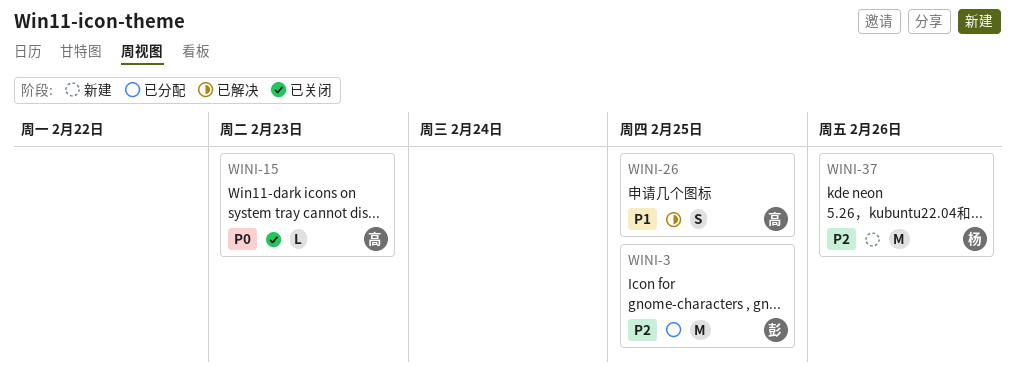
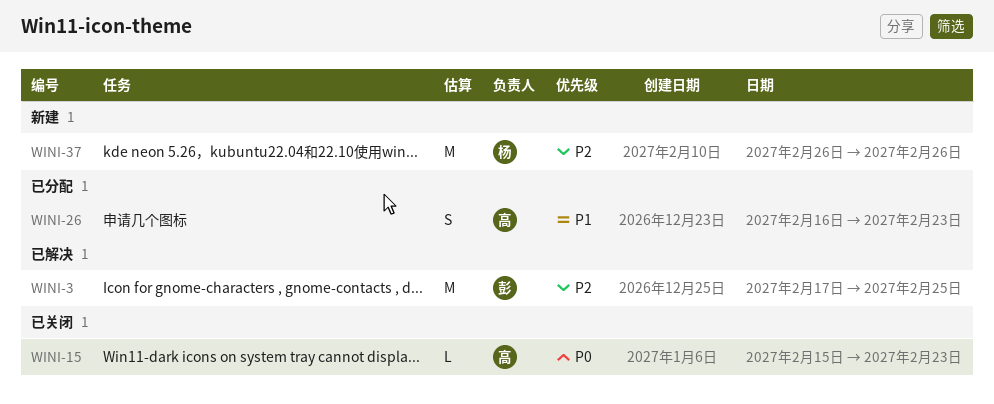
WINI-3, status: 已分配 -> 已解决
WINI-26, status: 已解决 -> 已分配
WINI-26, due: Feb 25 -> Feb 23

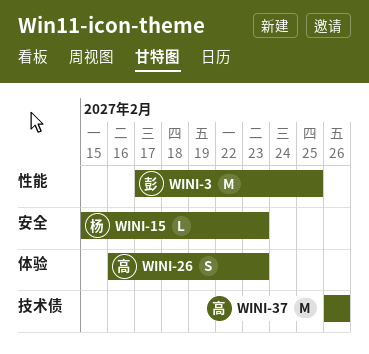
WINI-15, owner: 高 -> 杨
WINI-37, owner: 杨 -> 高

